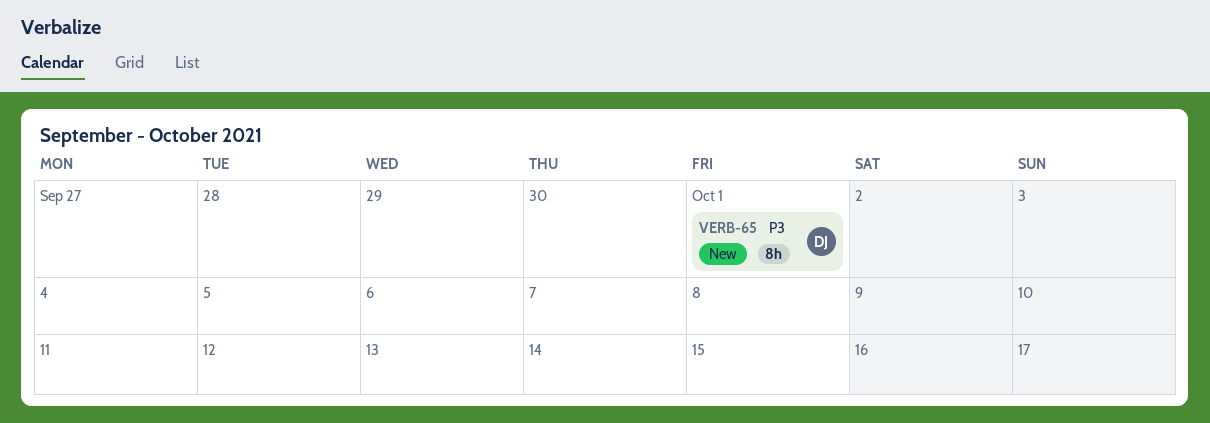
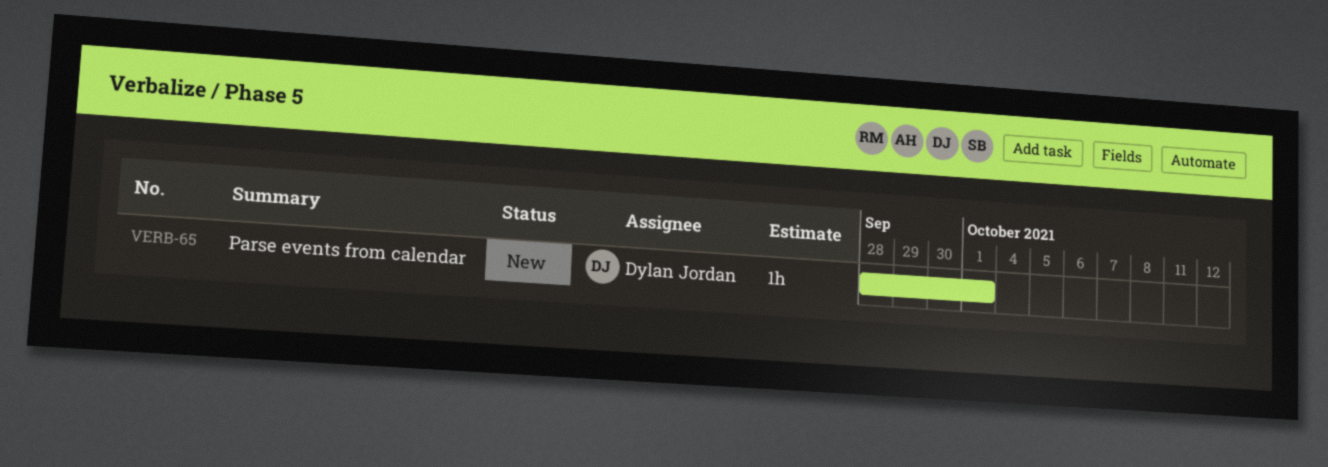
VERB-65, estimate: 8h -> 1h

